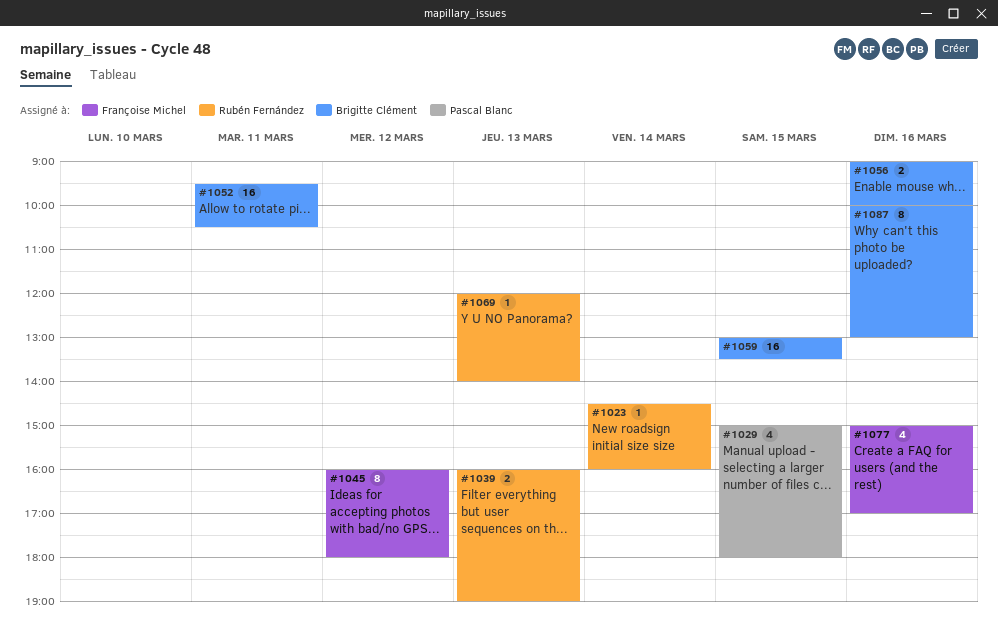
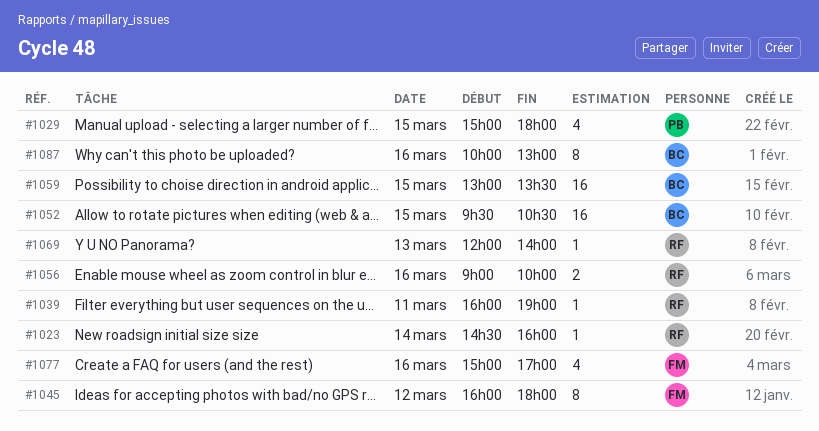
#1039, estimate: 2 -> 1
#1039, day: Mar 13 -> Mar 11
#1052, day: Mar 11 -> Mar 15
#1056, owner: Brigitte Clément -> Rubén Fernández

